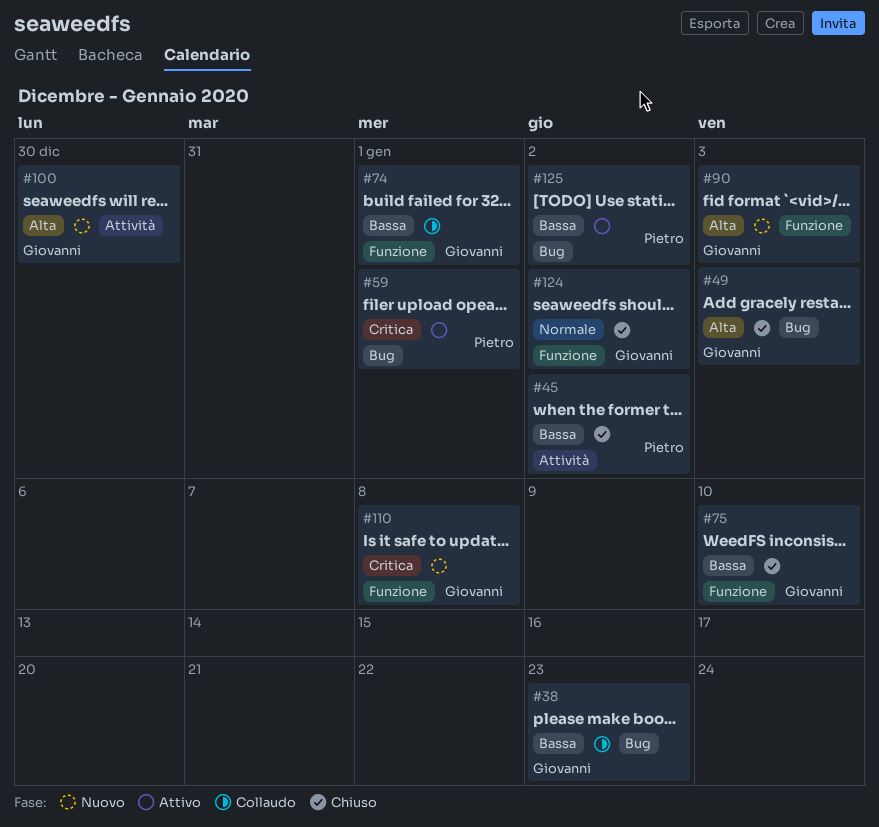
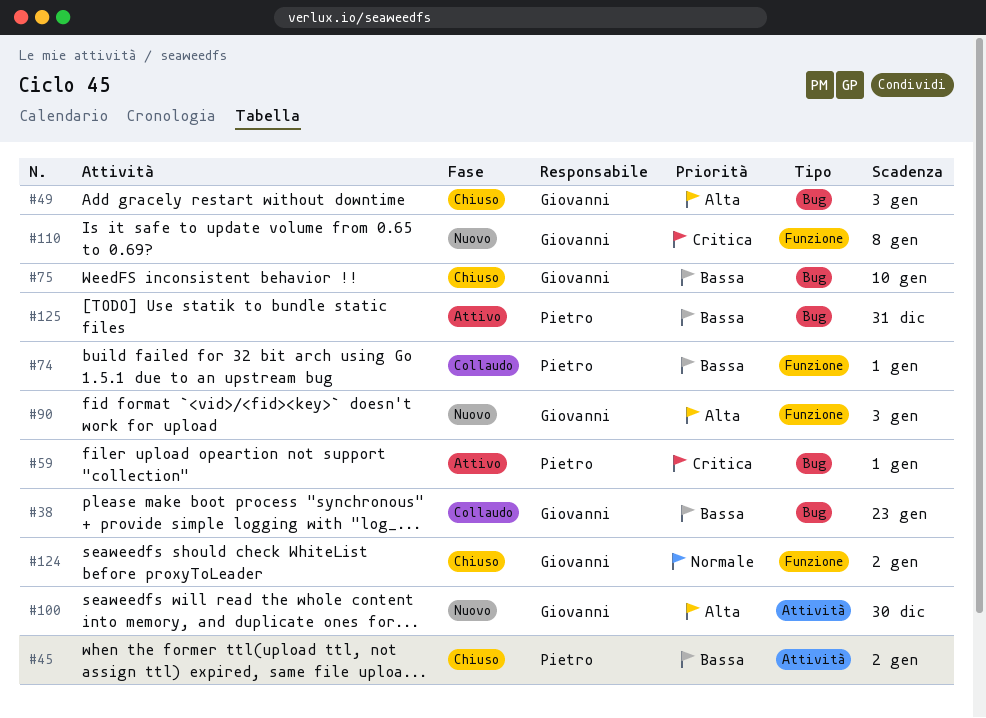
#74, owner: Giovanni -> Pietro
#75, label: Funzione -> Bug
#125, due: Jan 2 -> Dec 31

